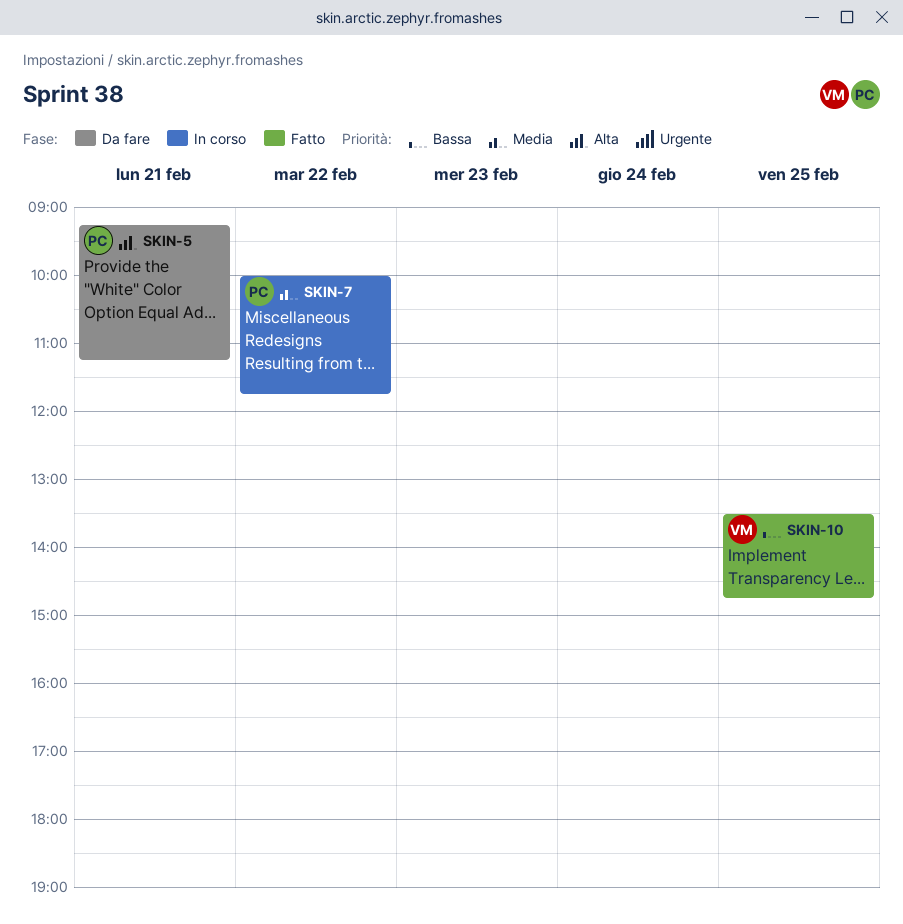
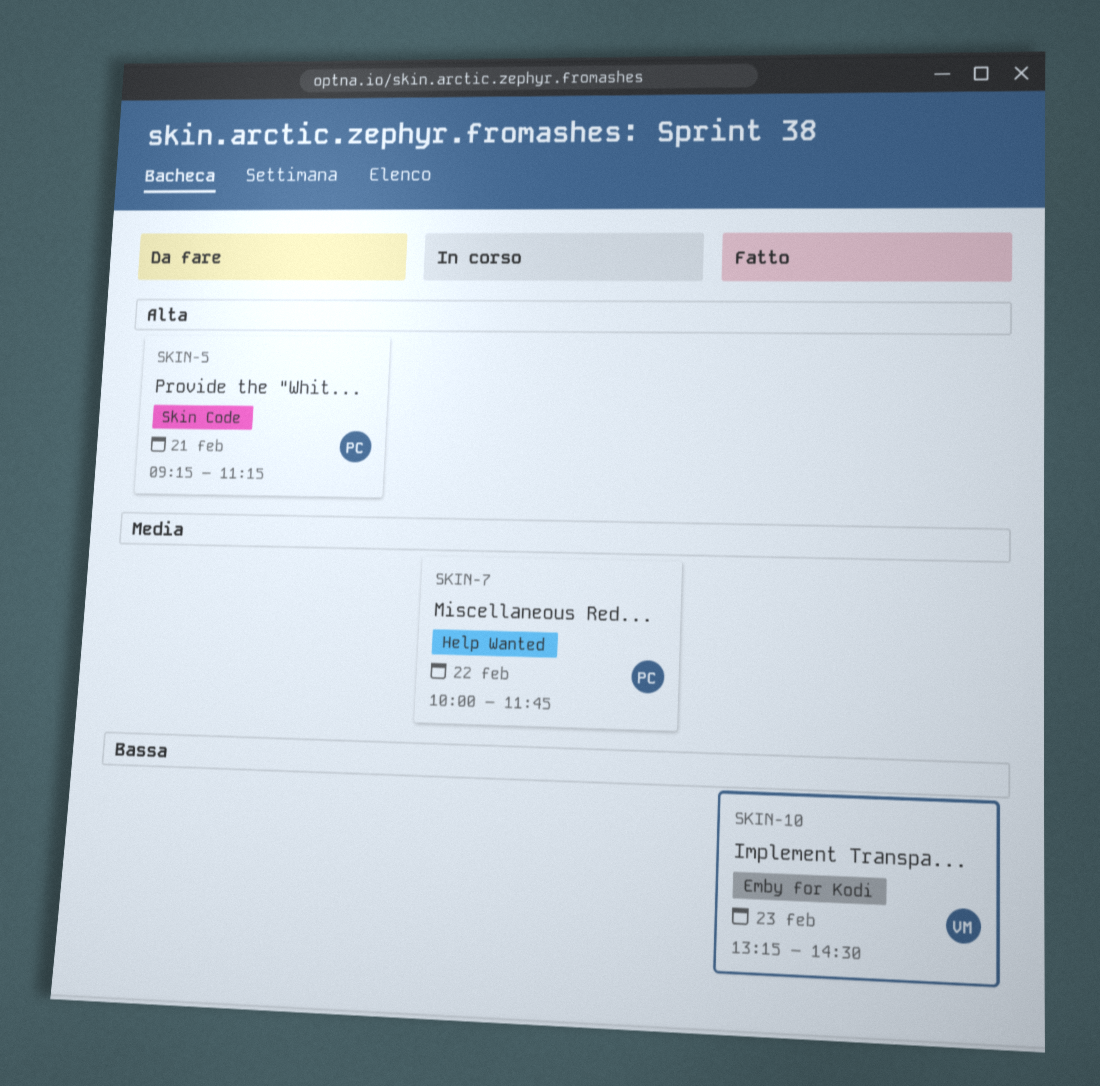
SKIN-10, day: Feb 25 -> Feb 23
SKIN-10, begins: 13:30 -> 13:15
SKIN-10, ends: 14:45 -> 14:30

